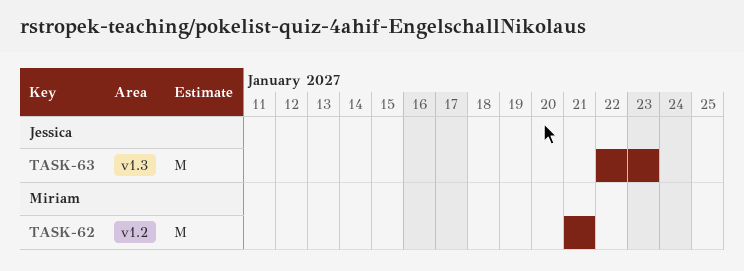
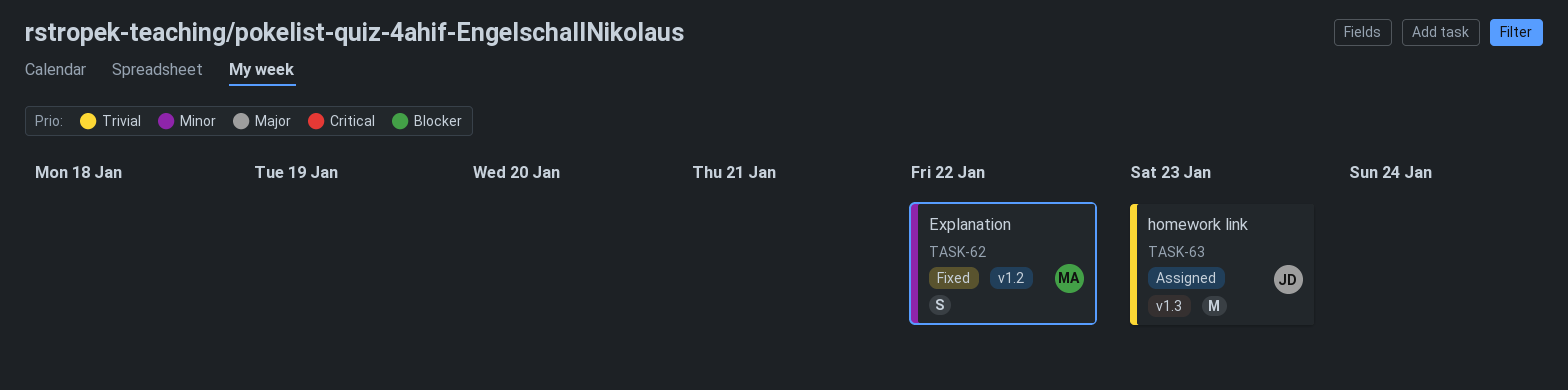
TASK-62, estimate: M -> S
TASK-62, due: Jan 21 -> Jan 22

